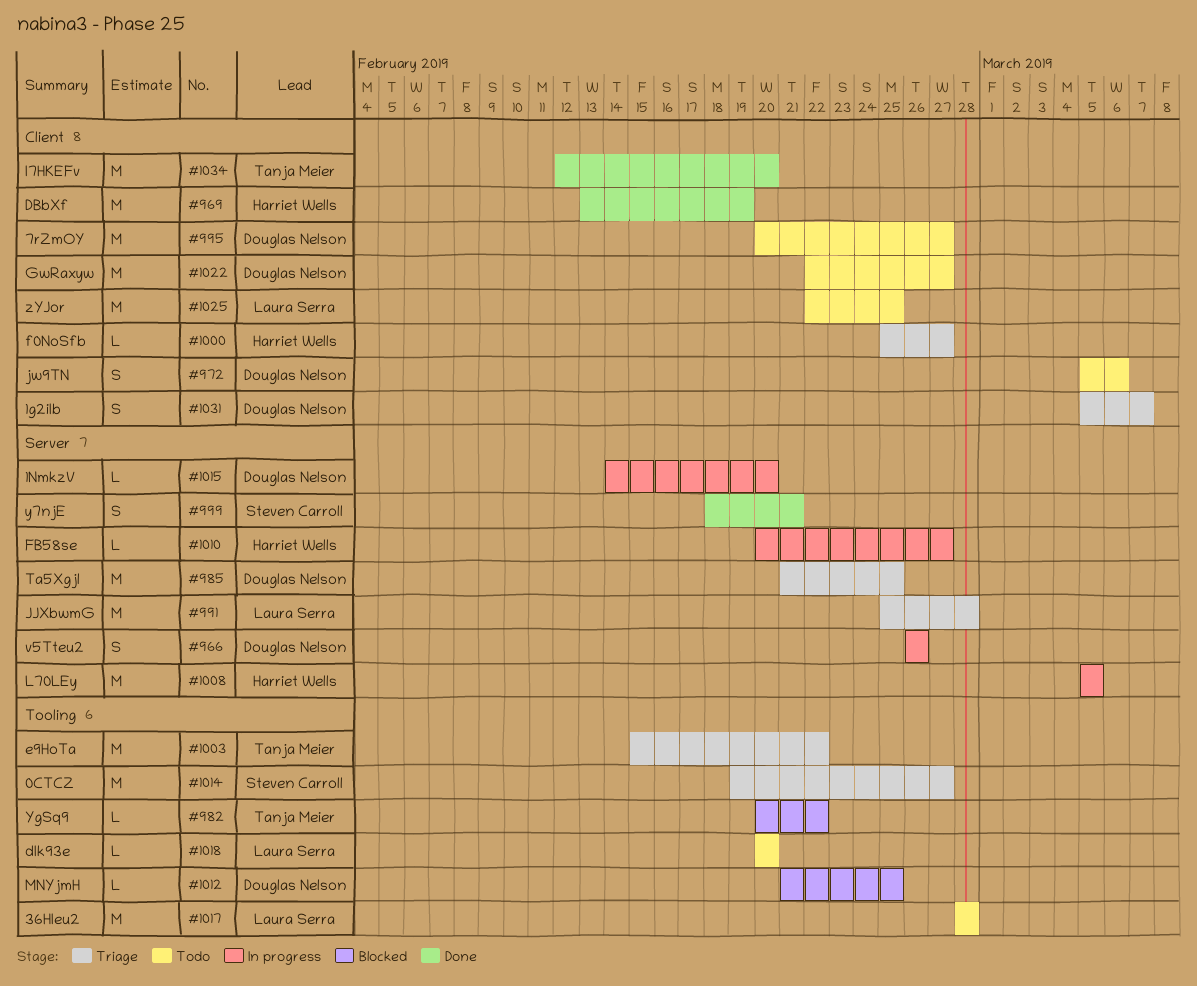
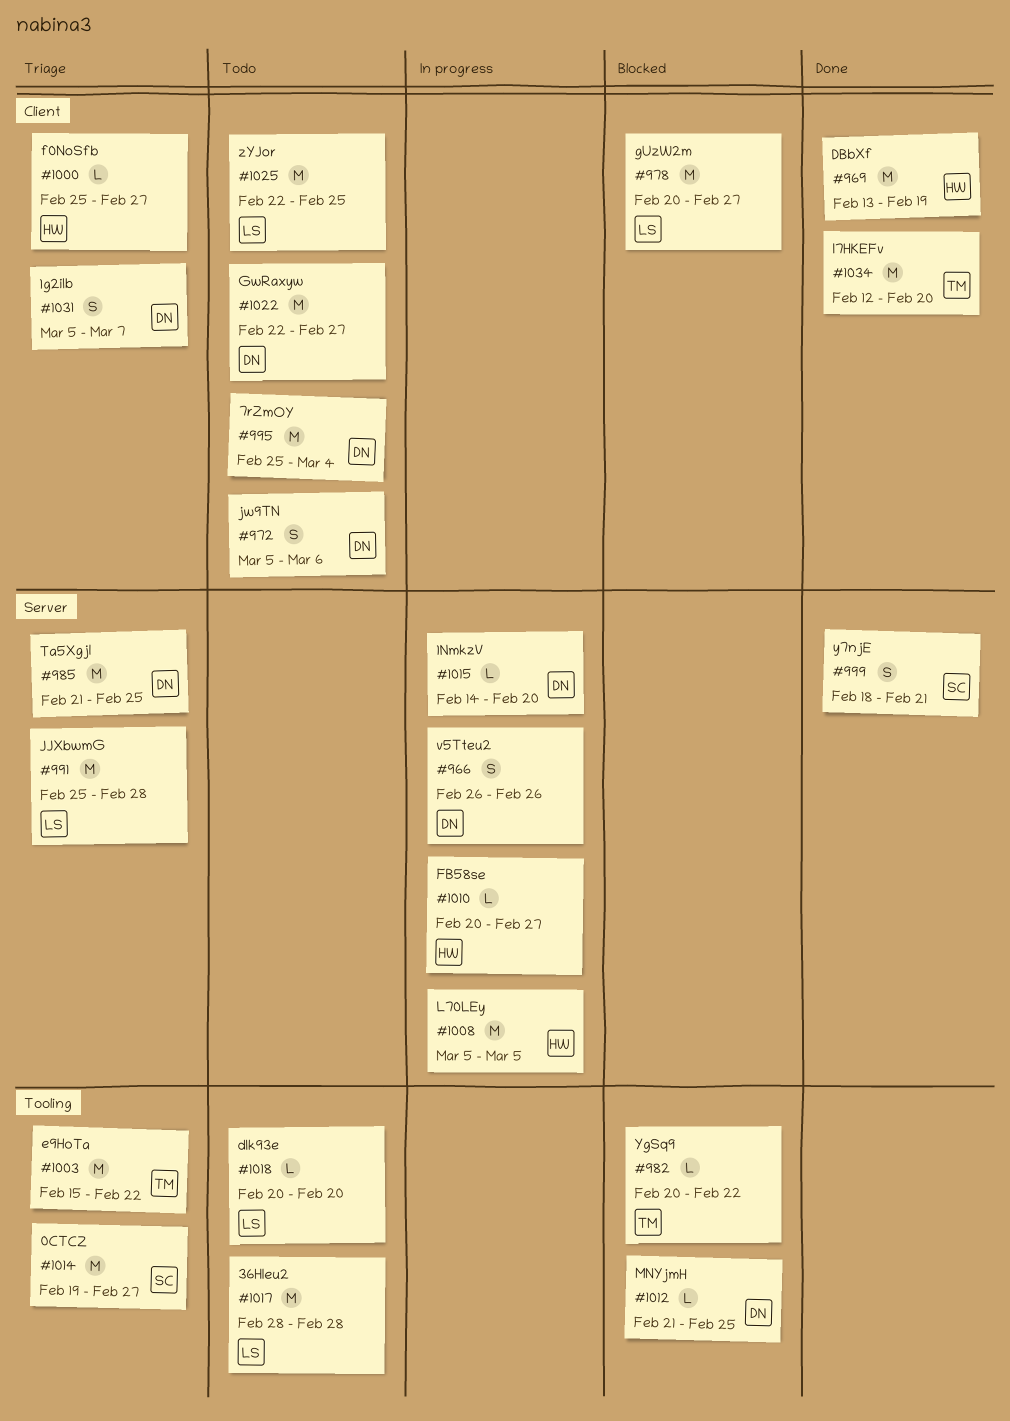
#978: none -> present
#995, start: Feb 20 -> Feb 25
#995, due: Feb 27 -> Mar 4

